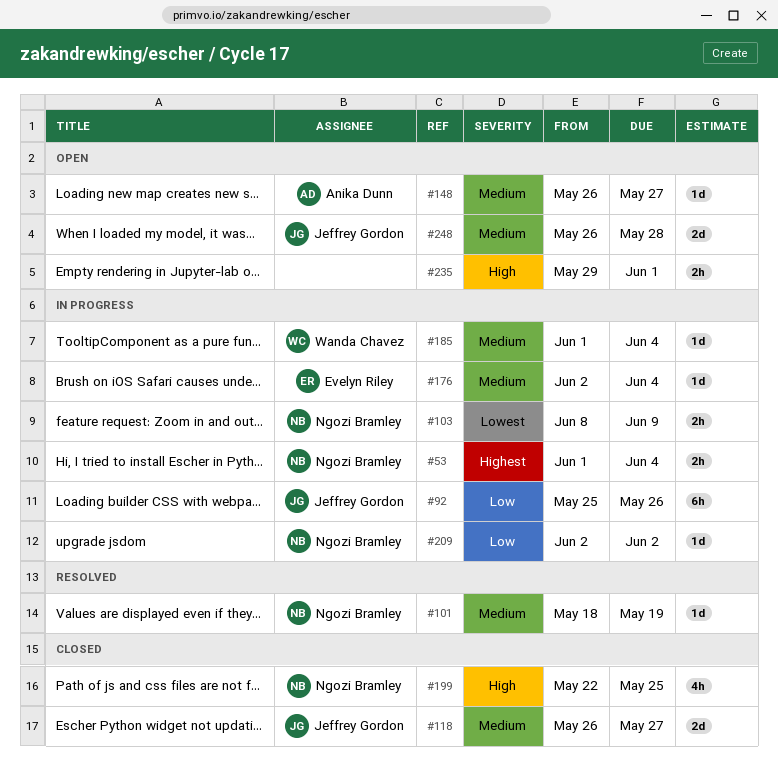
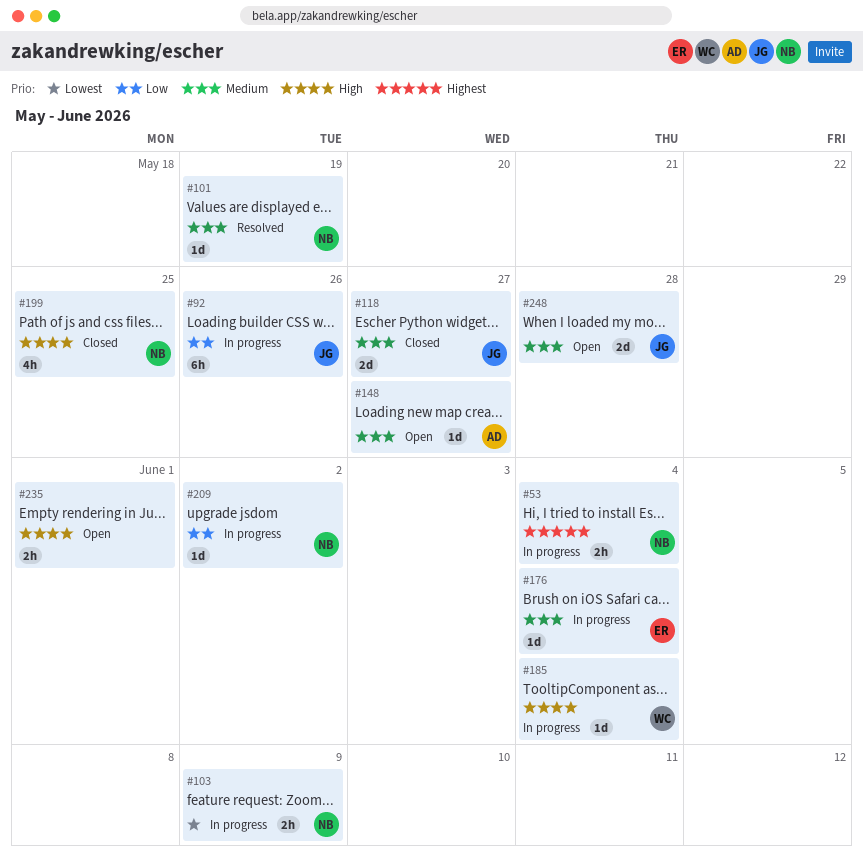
#185, priority: Medium -> High

